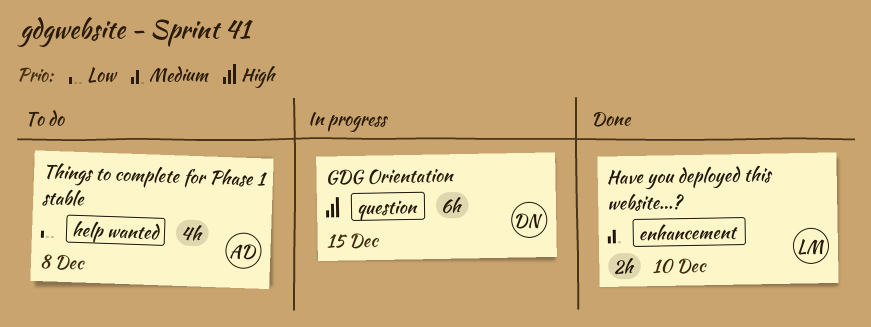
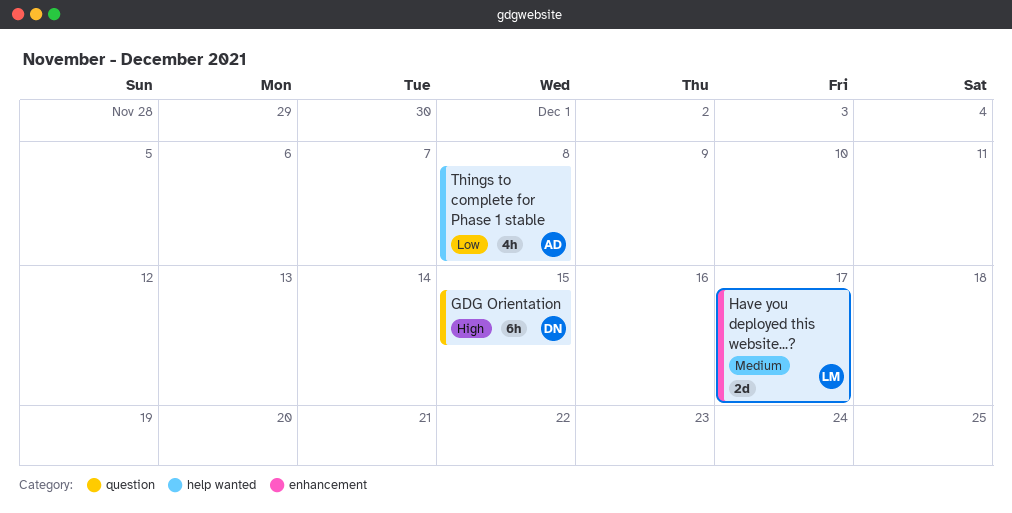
Have you deployed this website...?, estimate: 2h -> 2d
Have you deployed this website...?, due: Dec 10 -> Dec 17

